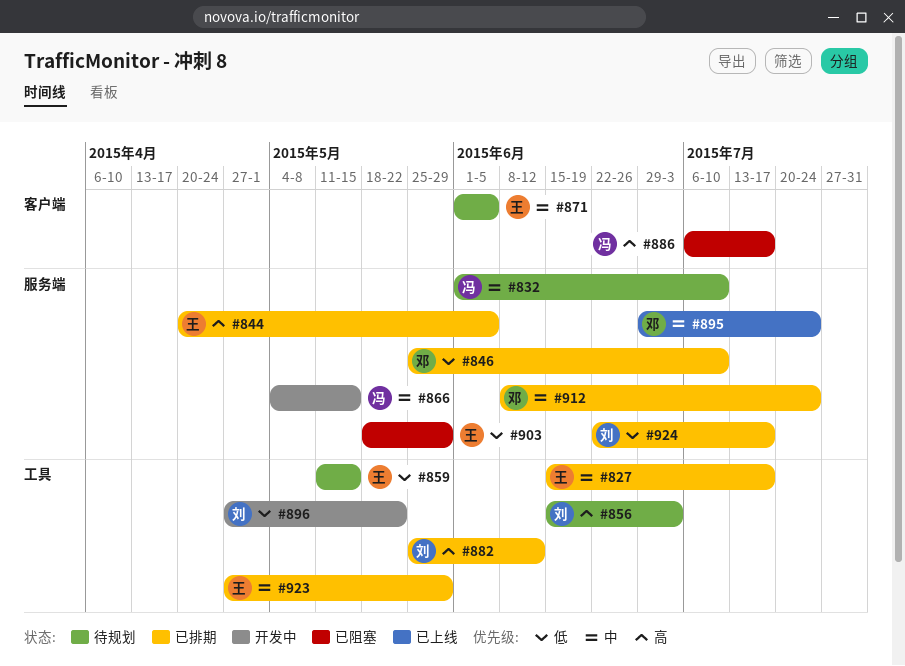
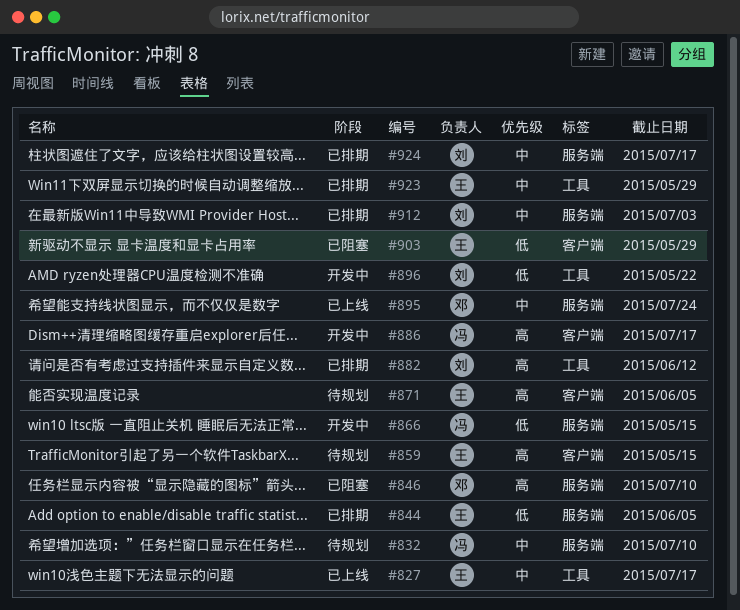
#827, status: 已排期 -> 已上线
#844, priority: 高 -> 低
#846, status: 已排期 -> 已阻塞
#846, priority: 低 -> 高
#856: present -> none
#859, priority: 低 -> 高
#859, label: 工具 -> 客户端
#866, priority: 中 -> 低
#871, priority: 中 -> 高
#886, status: 已阻塞 -> 开发中
#903, label: 服务端 -> 客户端
#912, owner: 邓 -> 刘
#912, due: Jul 24 -> Jul 3
#924, priority: 低 -> 中

